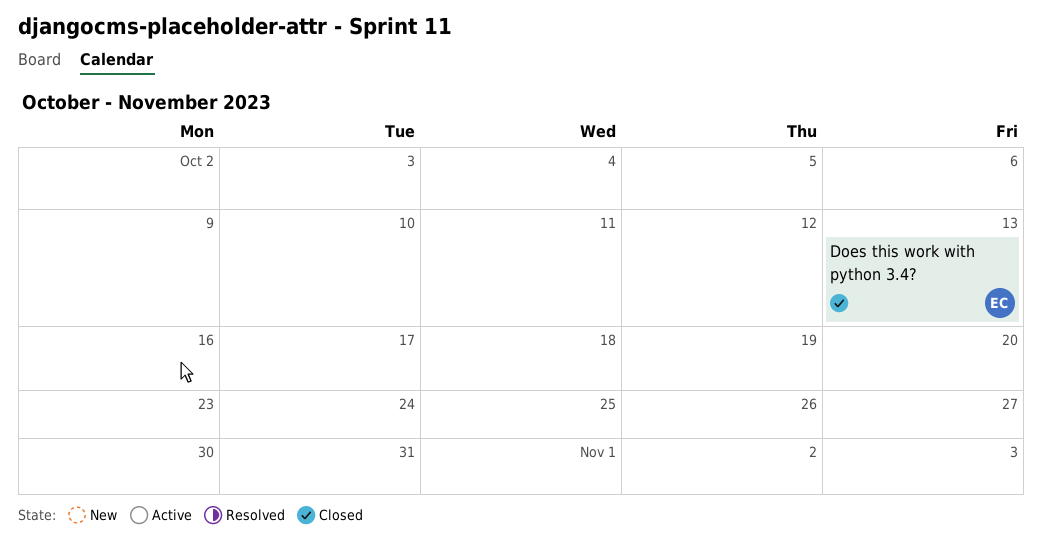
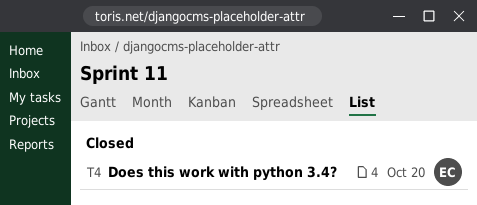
Does this work with python 3.4?, due: Oct 13 -> Oct 20

